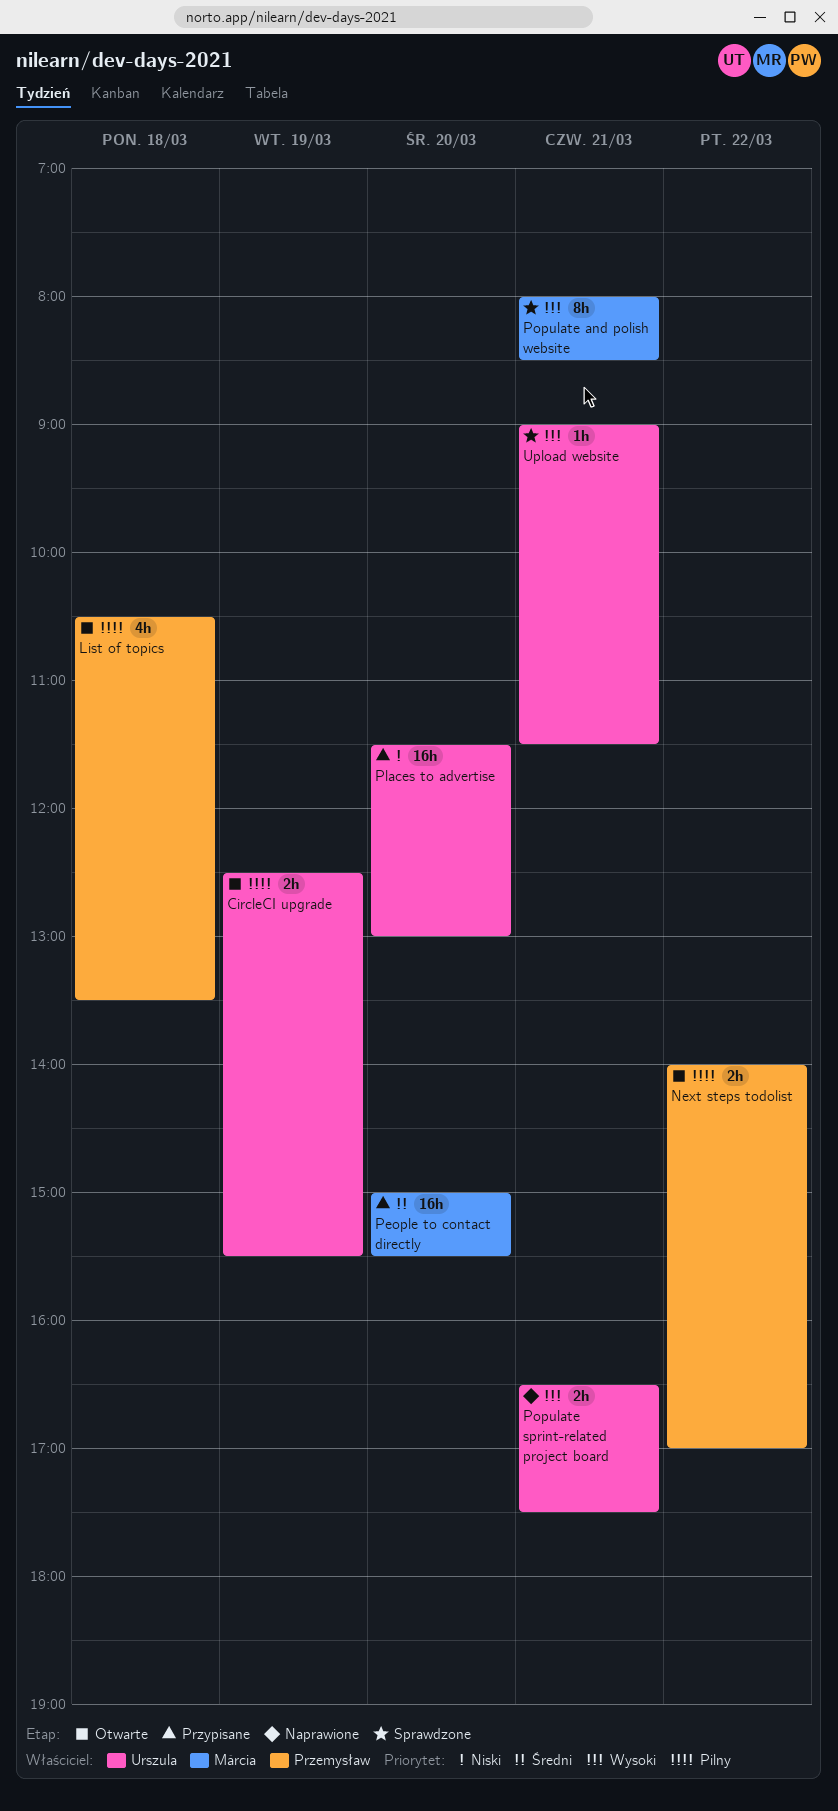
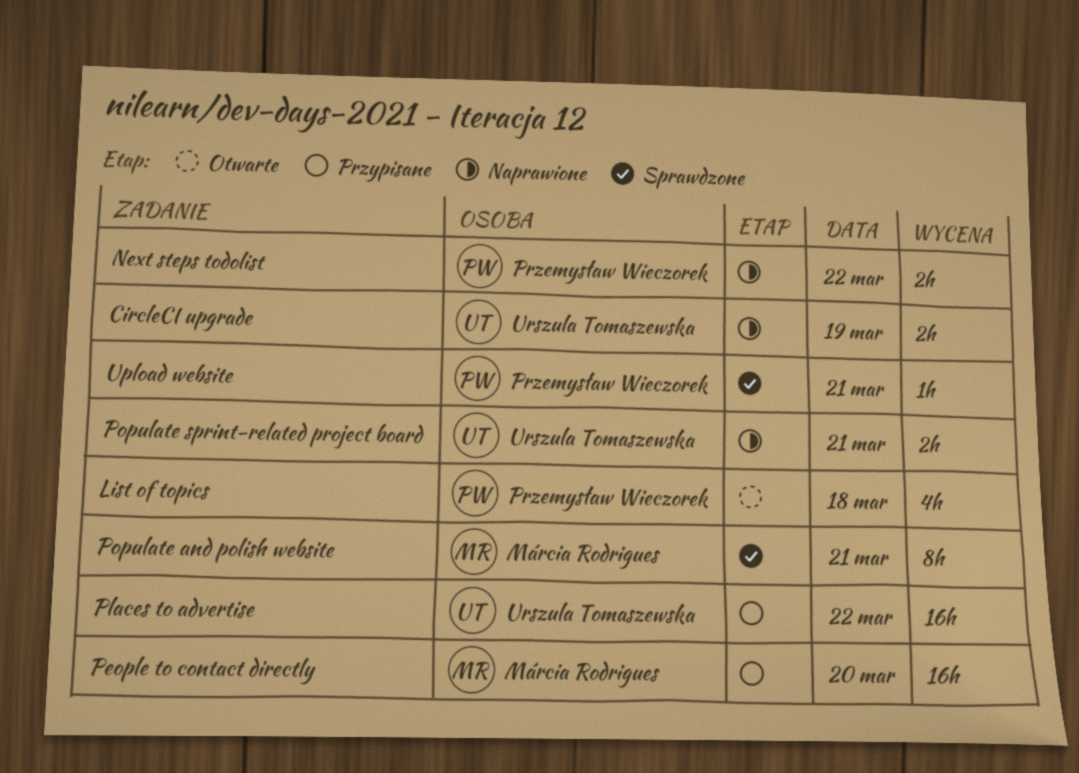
CircleCI upgrade, status: Otwarte -> Naprawione
Next steps todolist, status: Otwarte -> Naprawione
Places to advertise, day: Mar 20 -> Mar 22
Upload website, owner: Urszula Tomaszewska -> Przemysław Wieczorek

